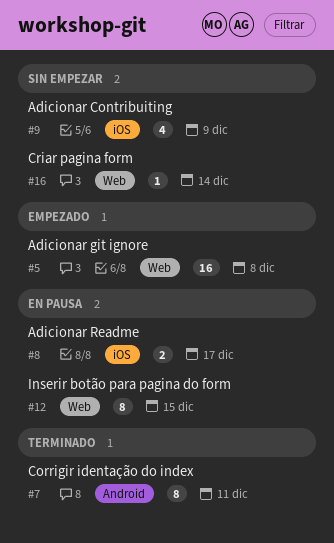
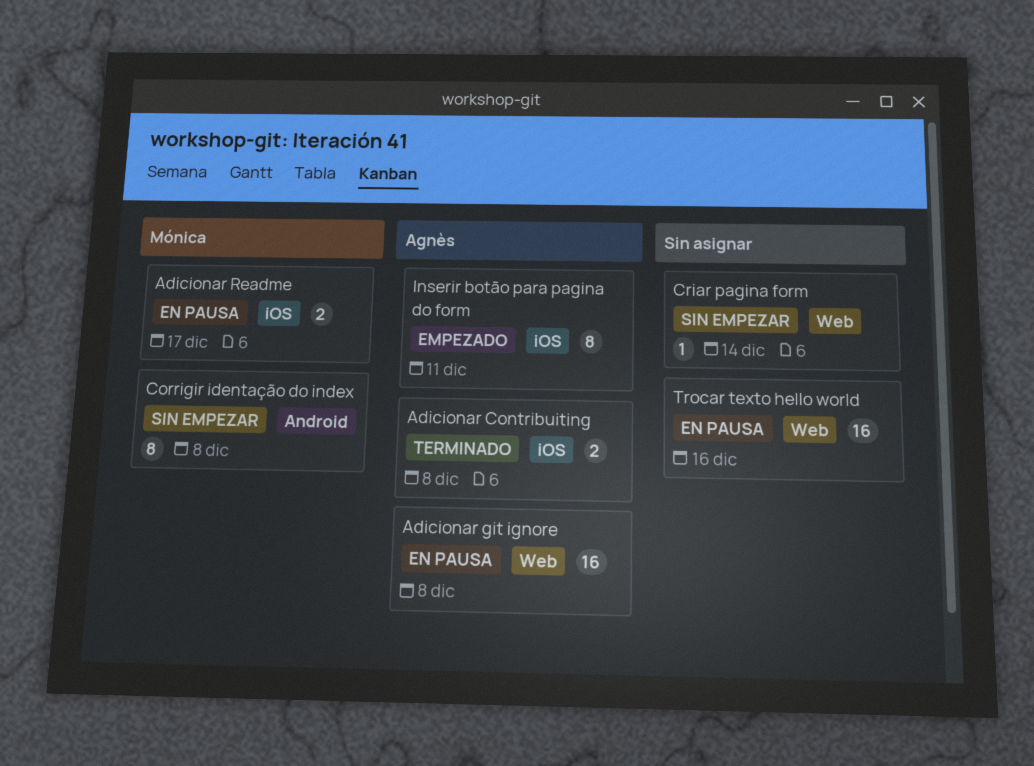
Adicionar Contribuiting, status: Sin empezar -> Terminado
Adicionar Contribuiting, estimate: 4 -> 2
Adicionar Contribuiting, due: Dec 9 -> Dec 8
Adicionar git ignore, status: Empezado -> En pausa
Corrigir identação do index, status: Terminado -> Sin empezar
Corrigir identação do index, due: Dec 11 -> Dec 8
Inserir botão para pagina do form, status: En pausa -> Empezado
Inserir botão para pagina do form, label: Web -> iOS
Inserir botão para pagina do form, due: Dec 15 -> Dec 11
Trocar texto hello world: none -> present

